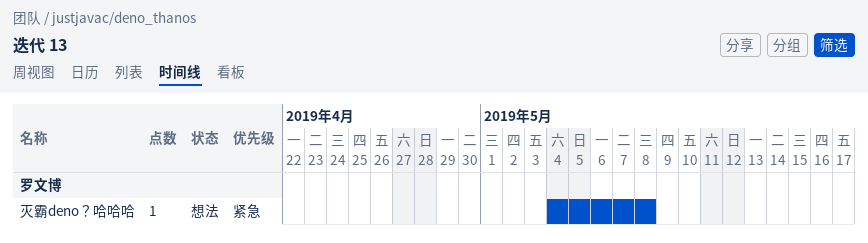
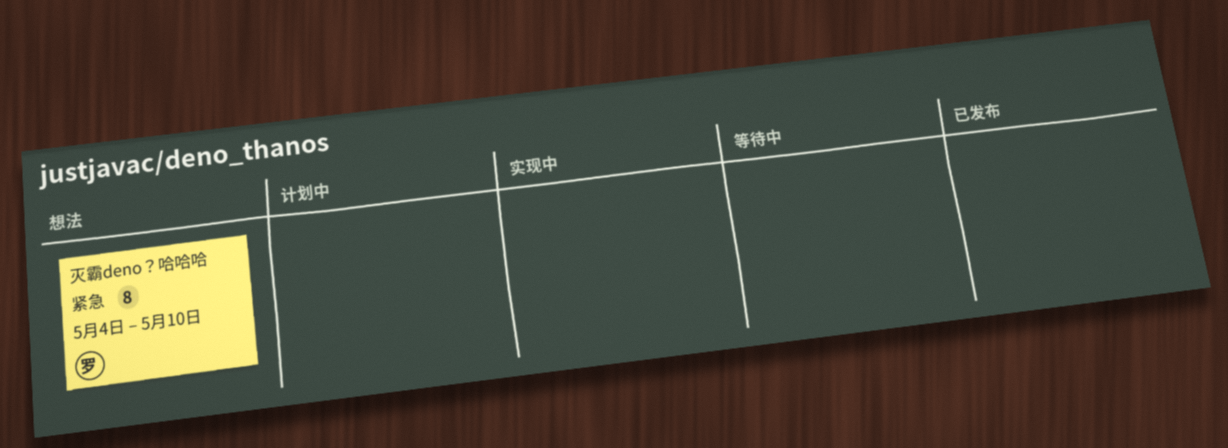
灭霸deno？哈哈哈, estimate: 1 -> 8
灭霸deno？哈哈哈, due: May 8 -> May 10

